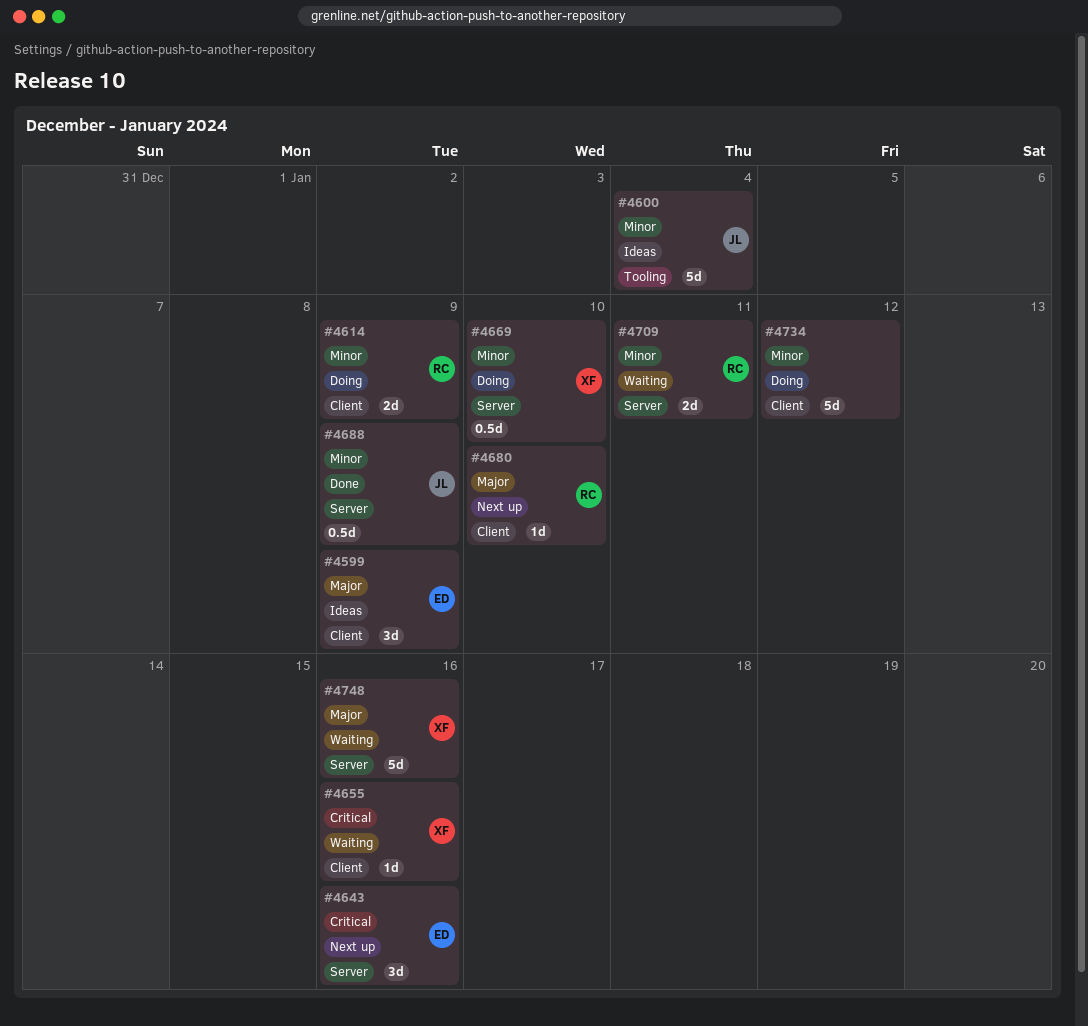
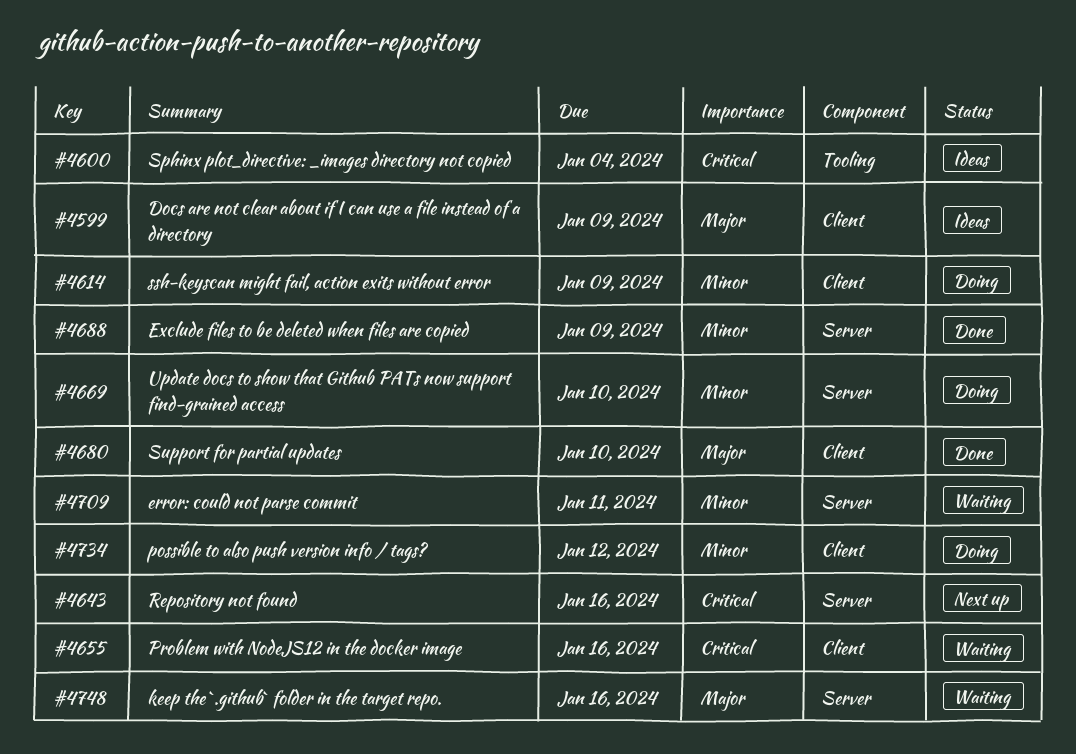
#4600, priority: Minor -> Critical
#4680, status: Next up -> Done

